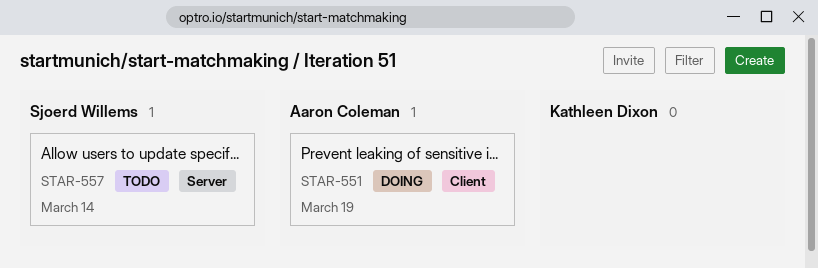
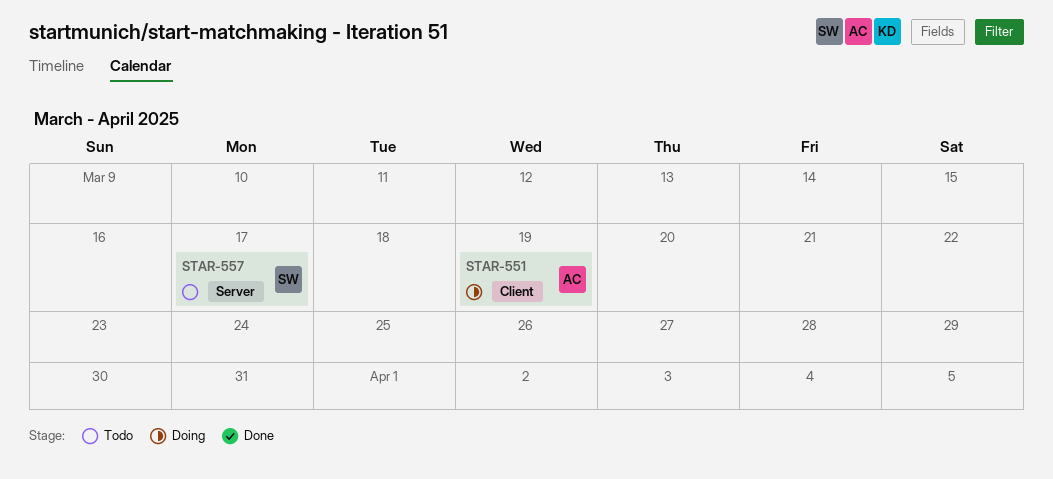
STAR-557, due: Mar 14 -> Mar 17

